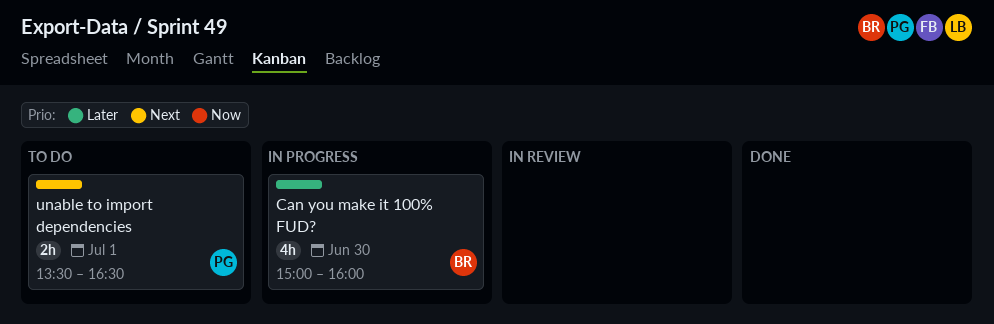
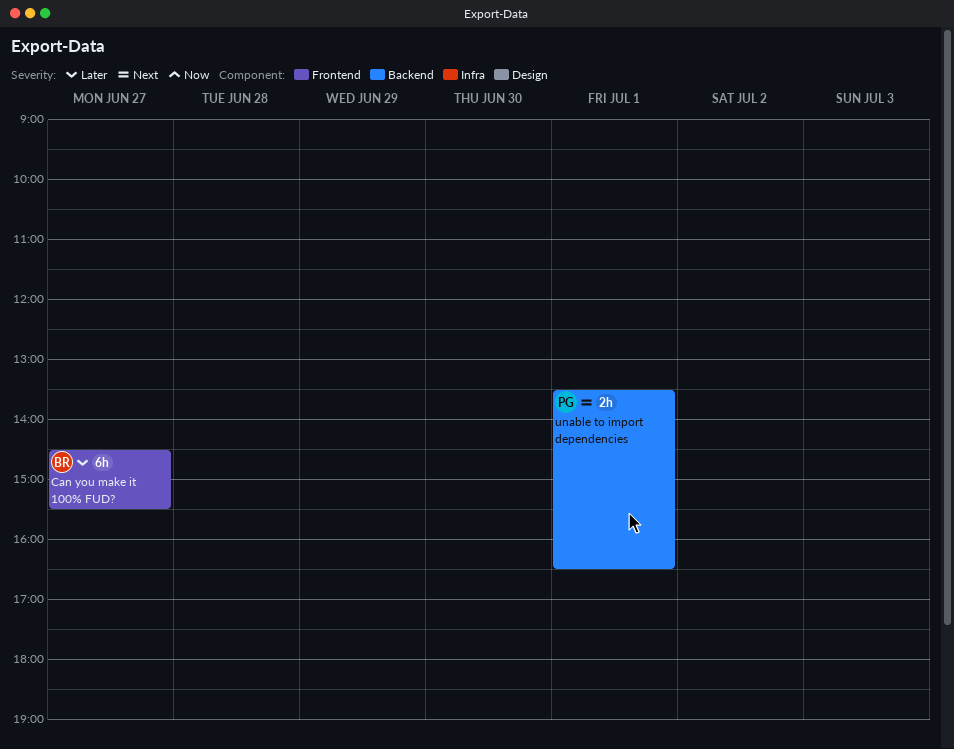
Can you make it 100% FUD?, estimate: 4h -> 6h
Can you make it 100% FUD?, day: Jun 30 -> Jun 27
Can you make it 100% FUD?, begins: 15:00 -> 14:30
Can you make it 100% FUD?, ends: 16:00 -> 15:30

